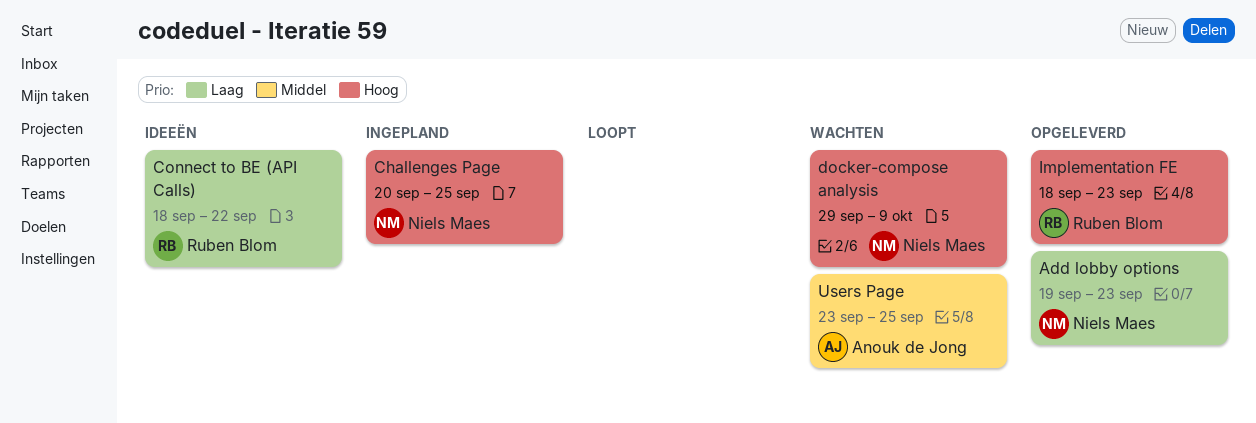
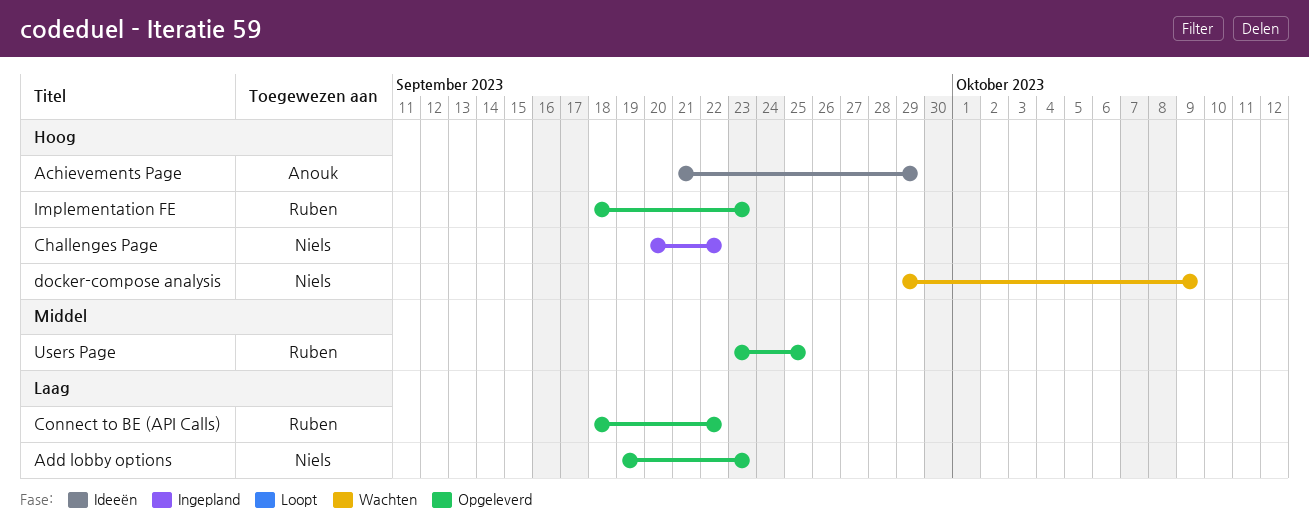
Achievements Page: none -> present
Challenges Page, due: Sep 25 -> Sep 22
Connect to BE (API Calls), status: Ideeën -> Opgeleverd
Users Page, status: Wachten -> Opgeleverd
Users Page, owner: Anouk de Jong -> Ruben Blom

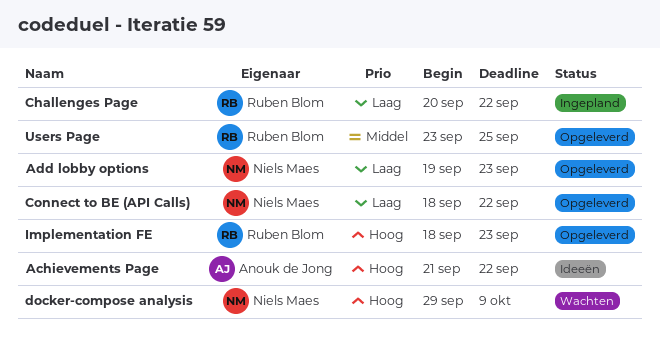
Achievements Page, due: Sep 29 -> Sep 22
Challenges Page, owner: Niels Maes -> Ruben Blom
Challenges Page, priority: Hoog -> Laag
Connect to BE (API Calls), owner: Ruben Blom -> Niels Maes

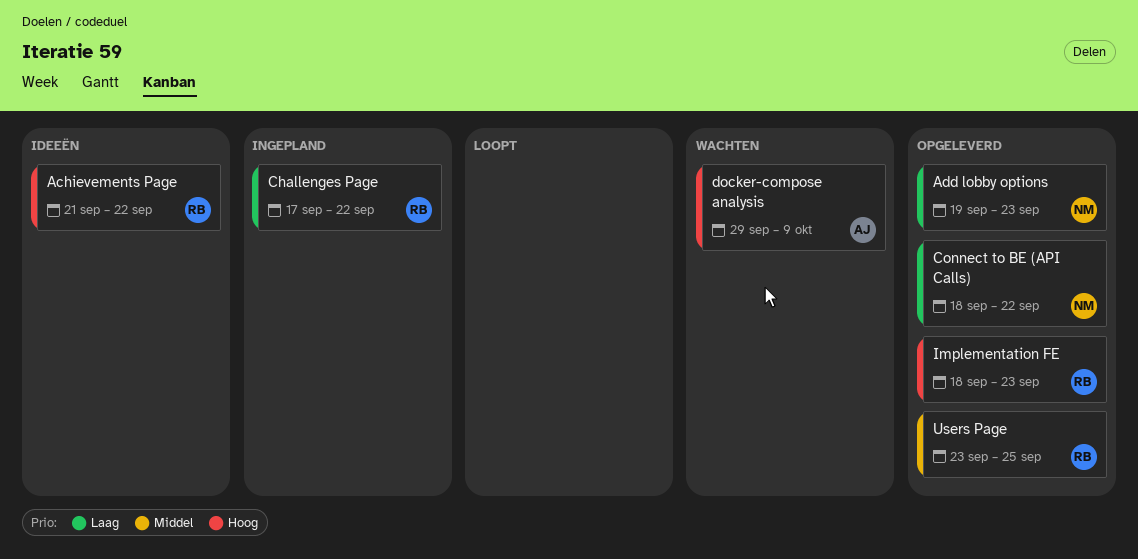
Achievements Page, owner: Anouk de Jong -> Ruben Blom
Challenges Page, start: Sep 20 -> Sep 17
docker-compose analysis, owner: Niels Maes -> Anouk de Jong

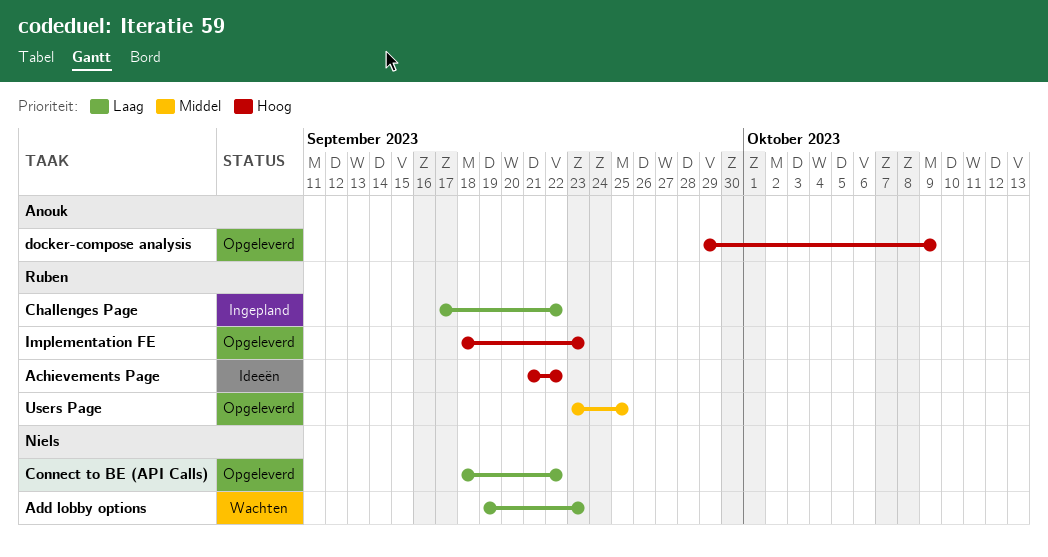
Add lobby options, status: Opgeleverd -> Wachten
docker-compose analysis, status: Wachten -> Opgeleverd

